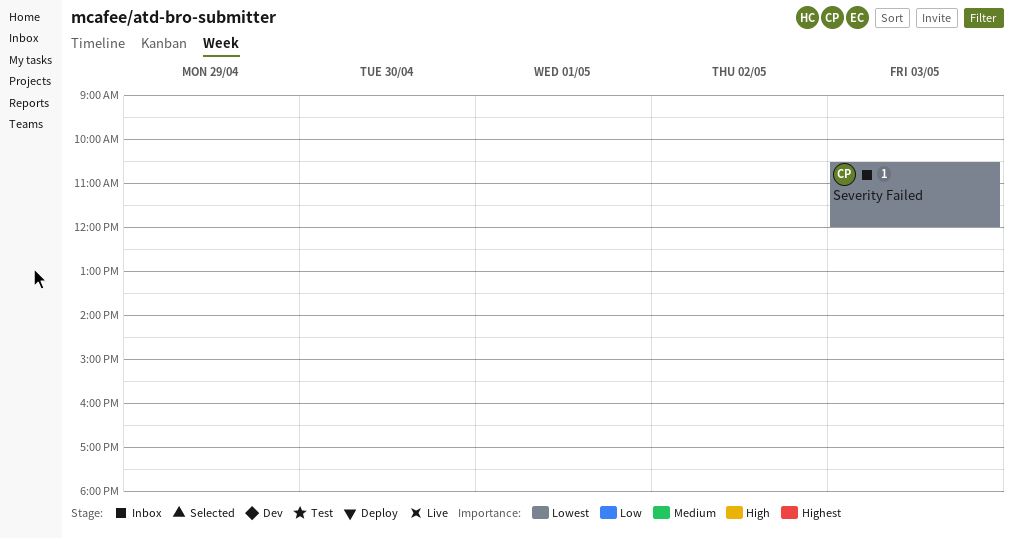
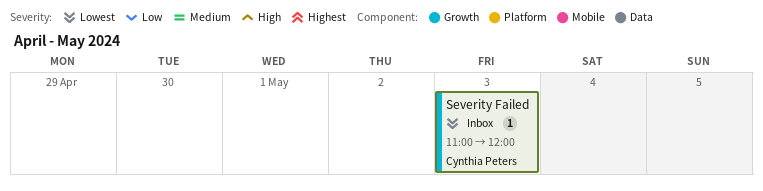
Severity Failed, begins: 10:30 -> 11:00

